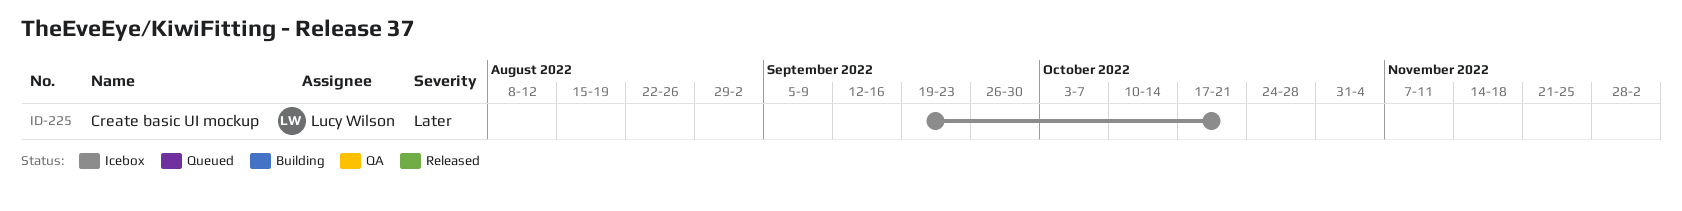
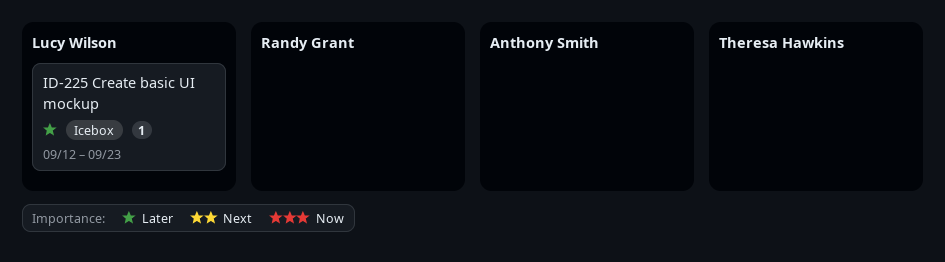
ID-225, start: Sep 19 -> Sep 12
ID-225, due: Oct 21 -> Sep 23

